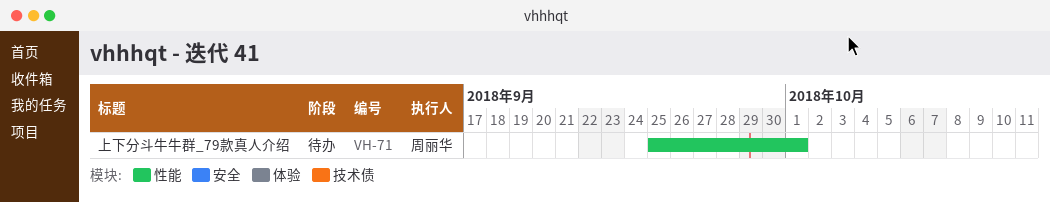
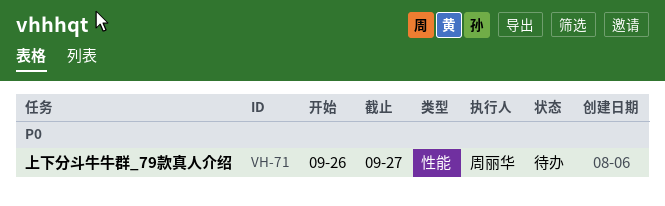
VH-71, start: Sep 25 -> Sep 26
VH-71, due: Oct 1 -> Sep 27

